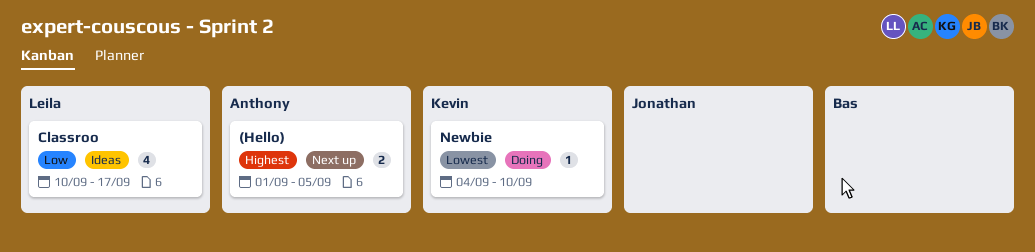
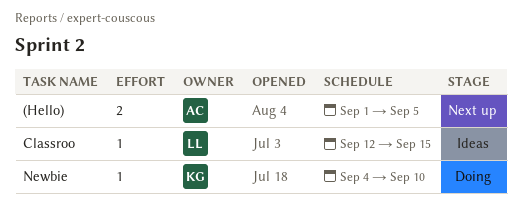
Classroo, estimate: 4 -> 1
Classroo, start: Sep 10 -> Sep 12
Classroo, due: Sep 17 -> Sep 15

